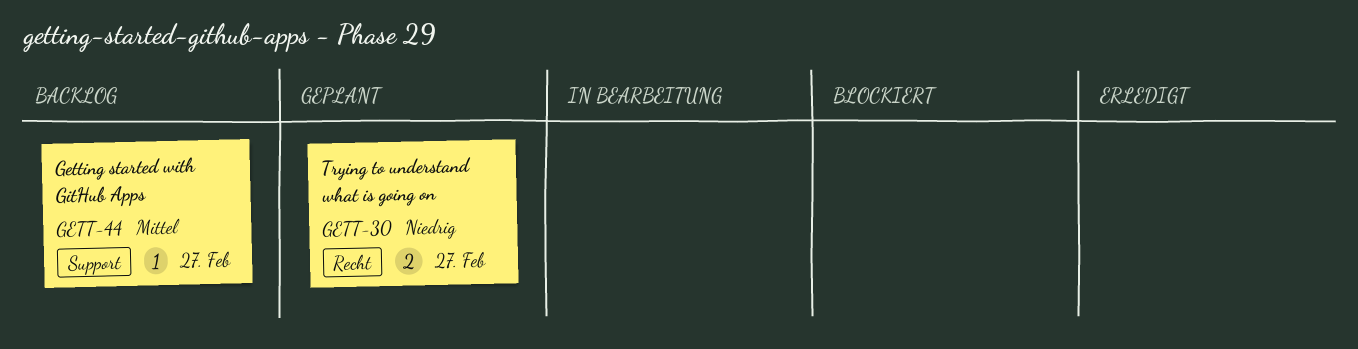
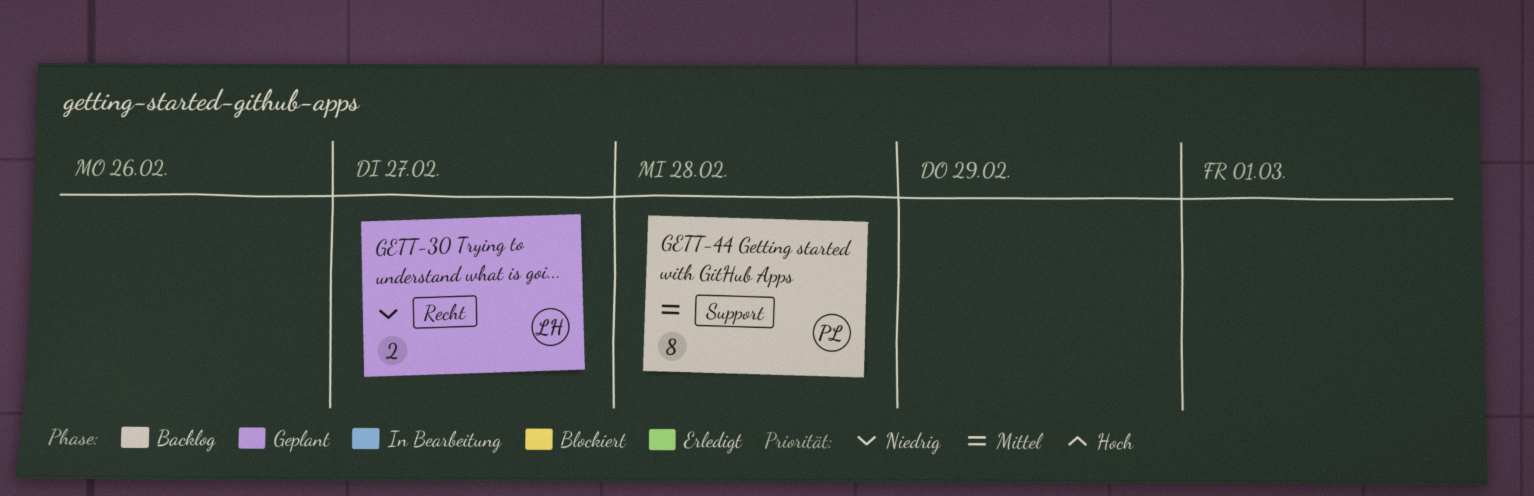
GETT-44, estimate: 1 -> 8
GETT-44, due: Feb 27 -> Feb 28

